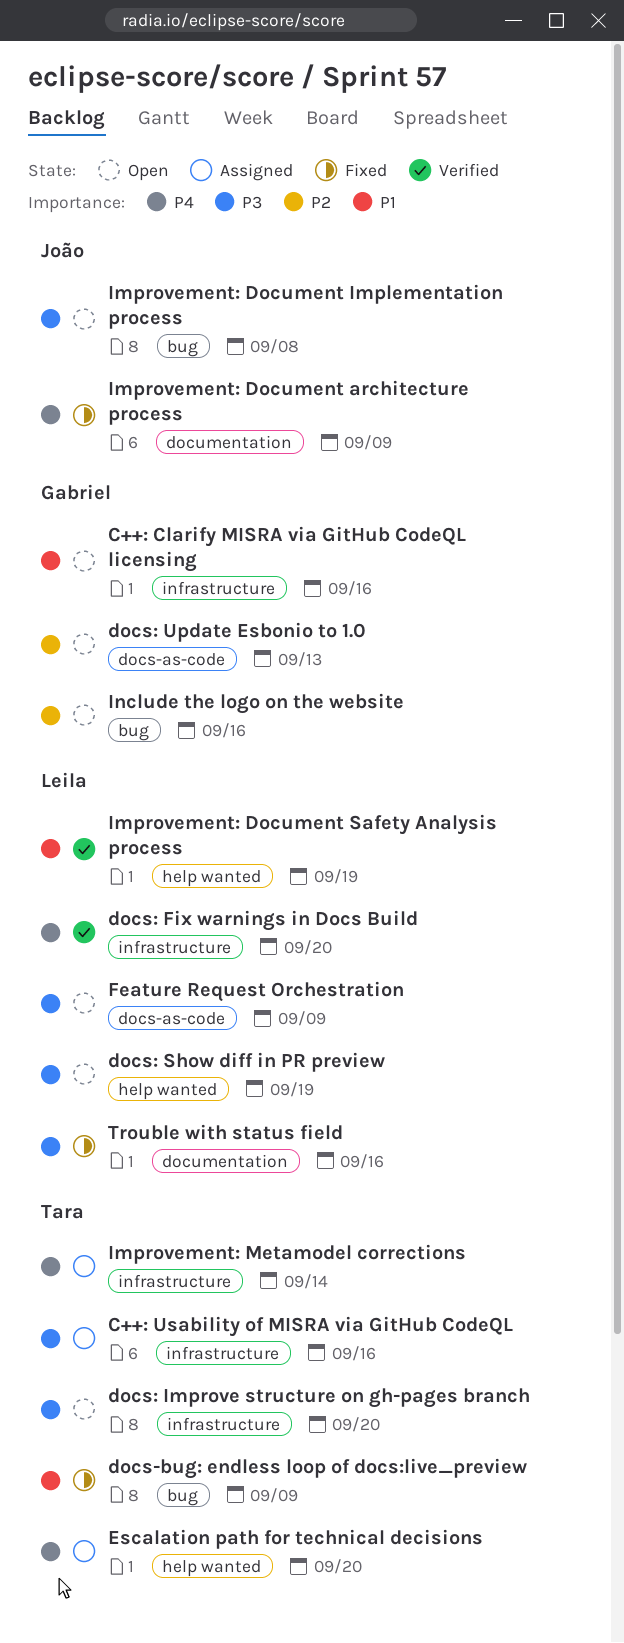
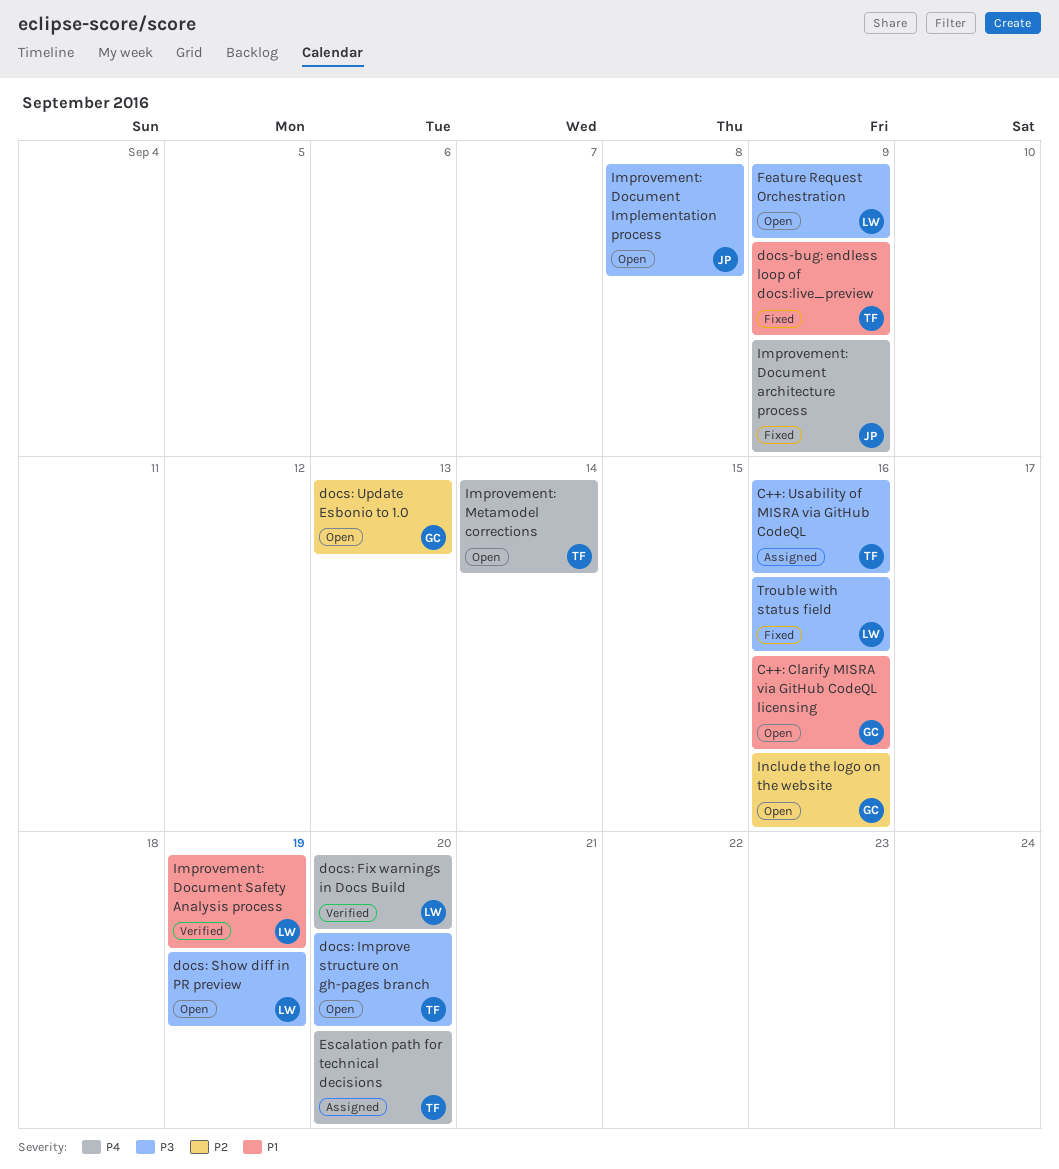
Improvement: Metamodel corrections, status: Assigned -> Open

